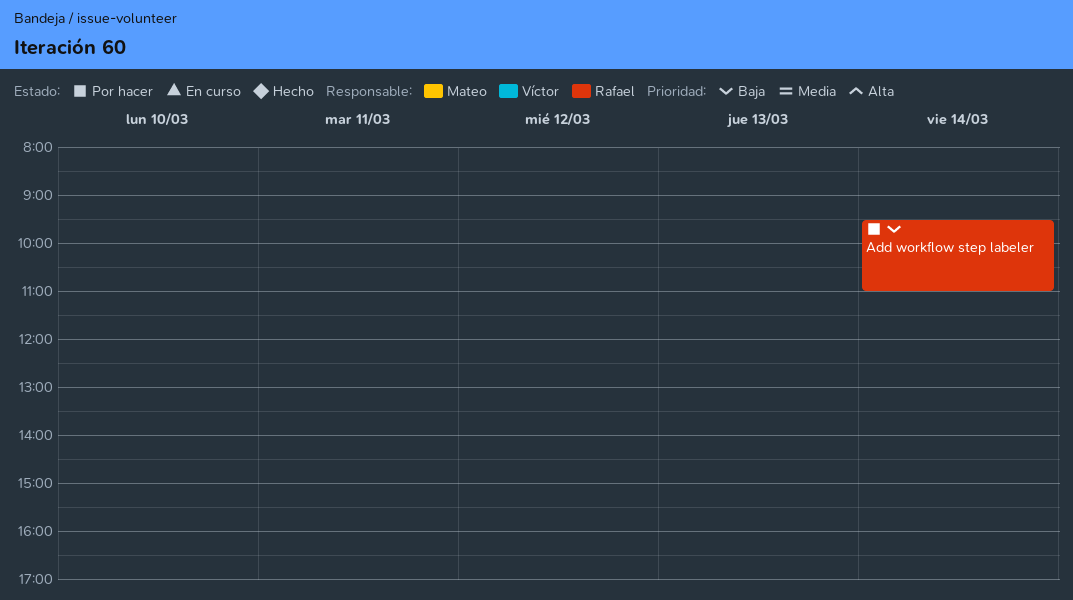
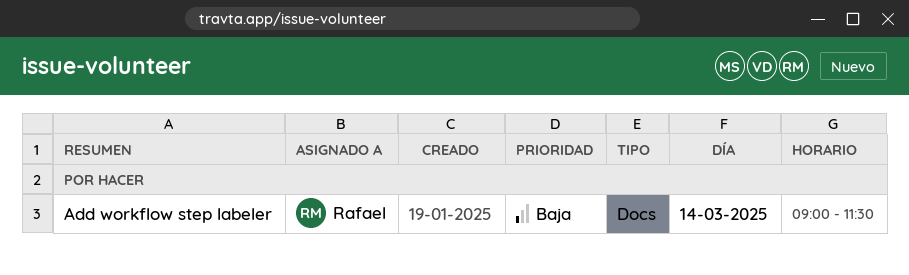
Add workflow step labeler, begins: 09:30 -> 09:00
Add workflow step labeler, ends: 11:00 -> 11:30

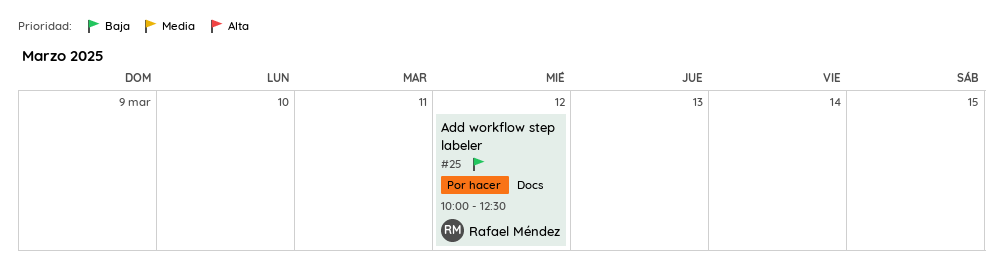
Add workflow step labeler, day: Mar 14 -> Mar 12
Add workflow step labeler, begins: 09:00 -> 10:00
Add workflow step labeler, ends: 11:30 -> 12:30

